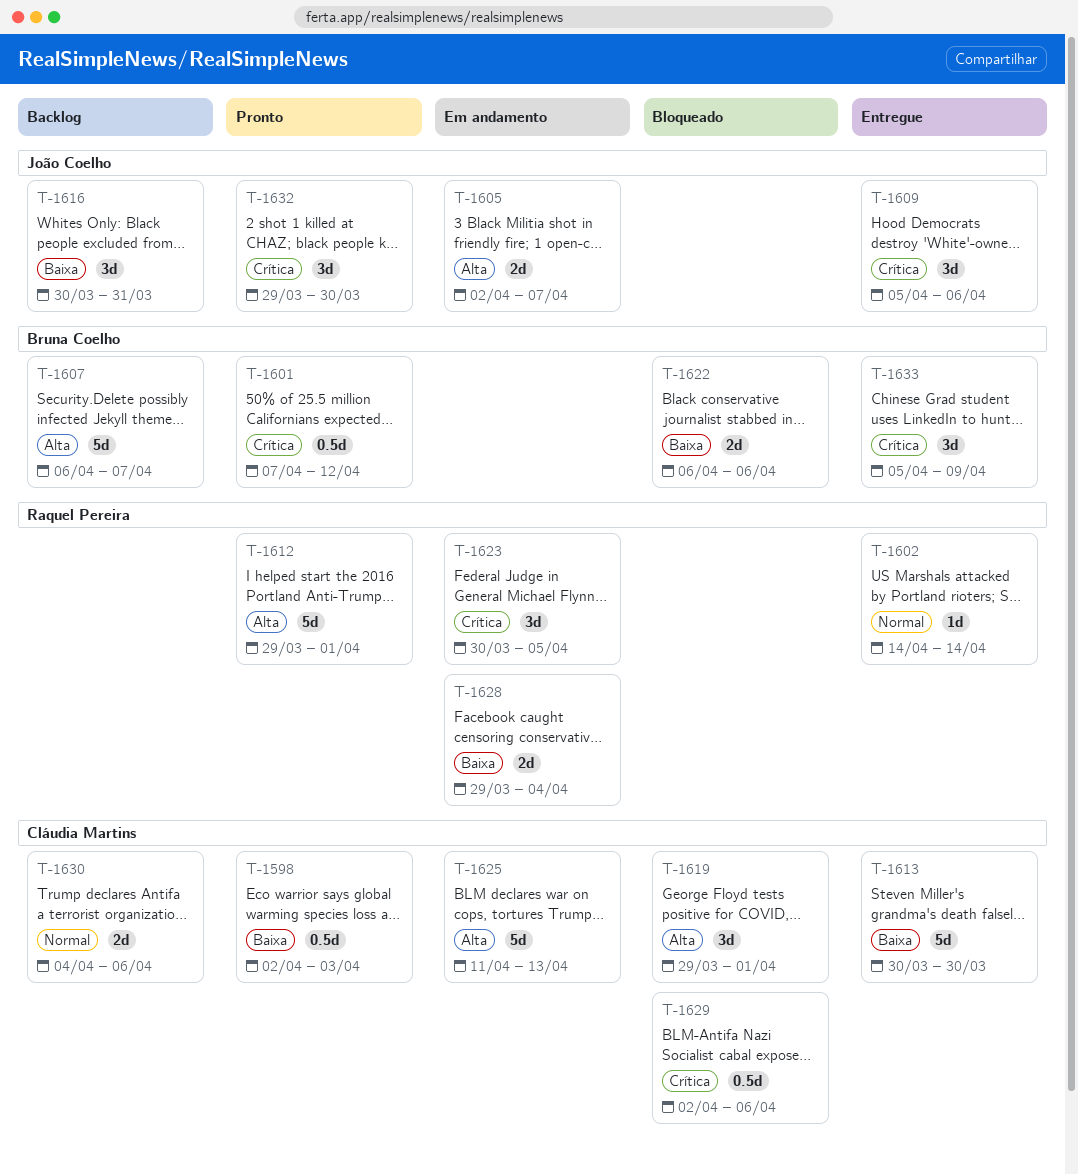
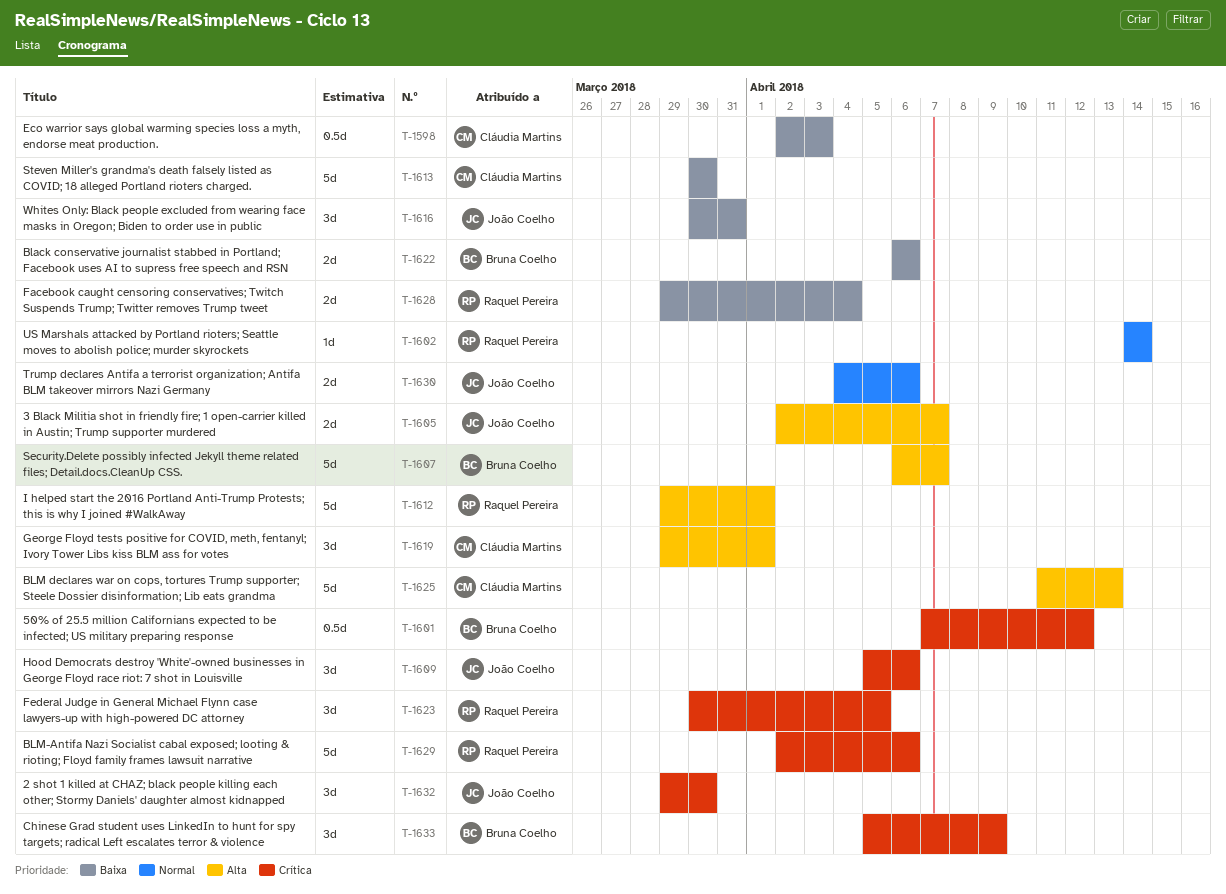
T-1629, owner: Cláudia Martins -> Raquel Pereira
T-1629, estimate: 0.5d -> 5d
T-1630, owner: Cláudia Martins -> João Coelho

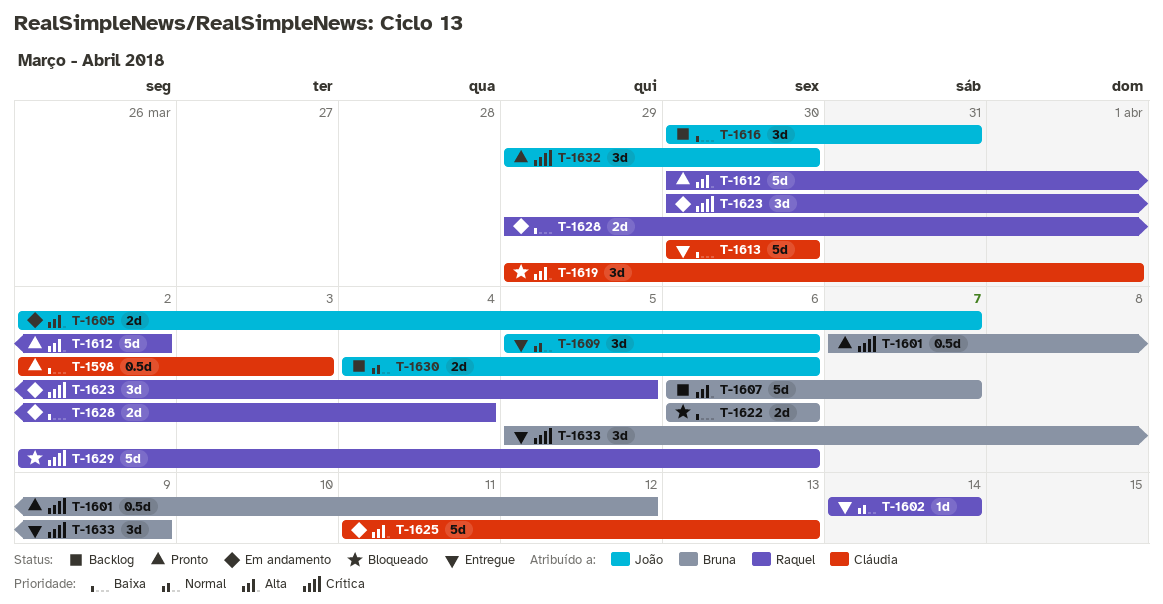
T-1609, priority: Crítica -> Normal
T-1612, start: Mar 29 -> Mar 30
T-1612, due: Apr 1 -> Apr 2

